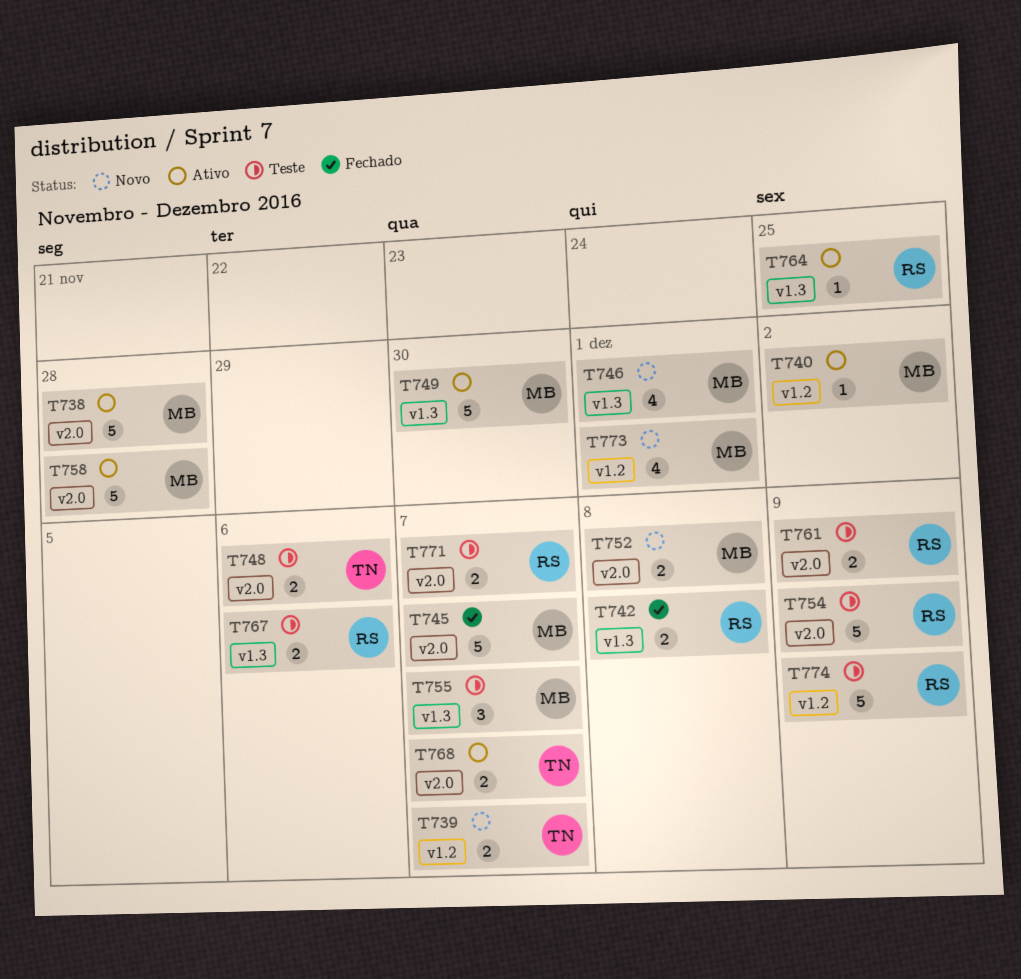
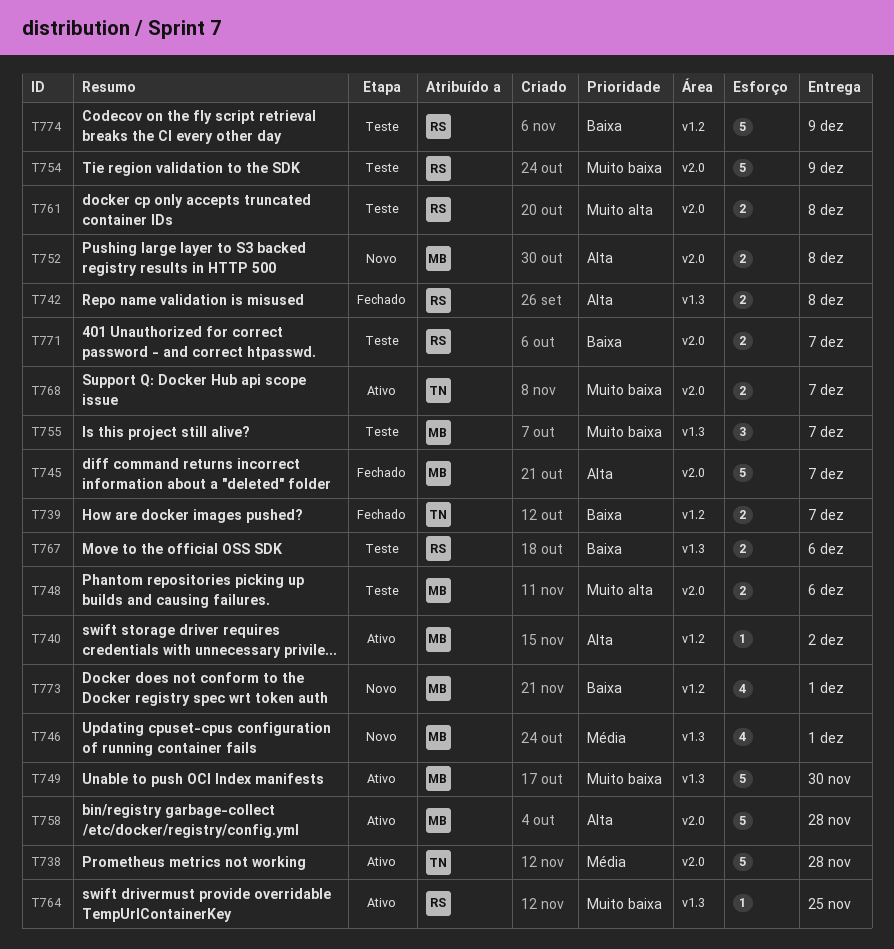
T738, owner: MB -> TN
T739, status: Novo -> Fechado
T748, owner: TN -> MB
T761, due: Dec 9 -> Dec 8

